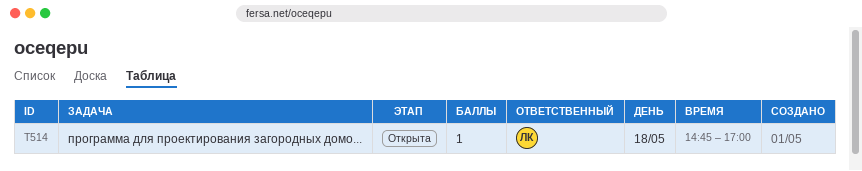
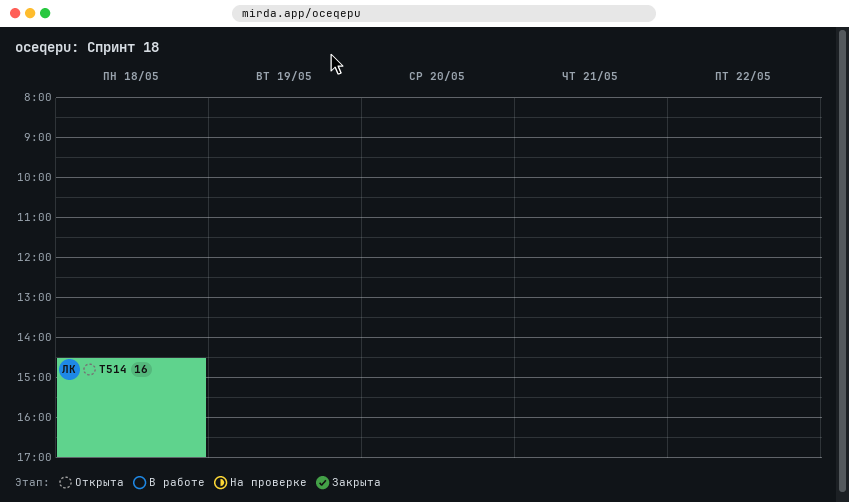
T514, estimate: 1 -> 16
T514, begins: 14:45 -> 14:30

